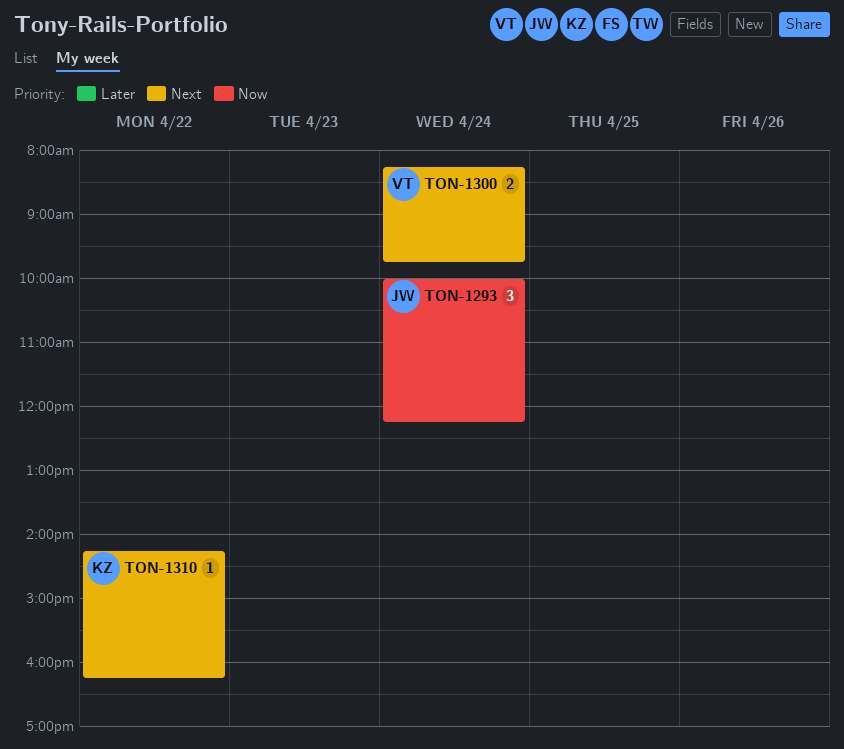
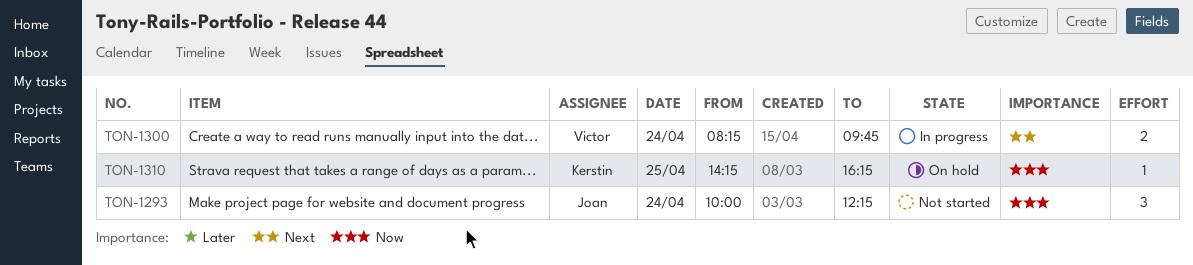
TON-1310, priority: Next -> Now
TON-1310, day: Apr 22 -> Apr 25

